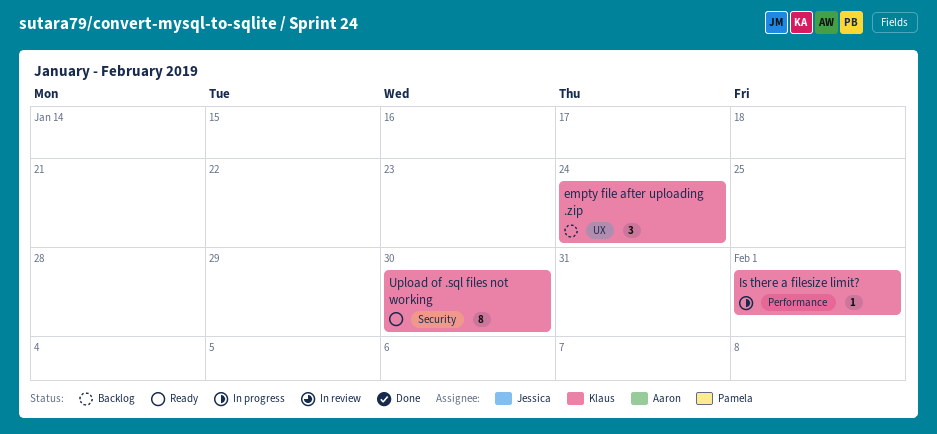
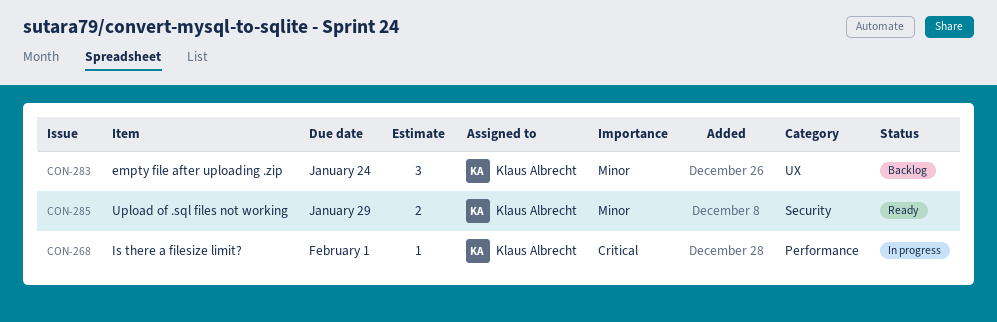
Upload of .sql files not working, estimate: 8 -> 2
Upload of .sql files not working, due: Jan 30 -> Jan 29

